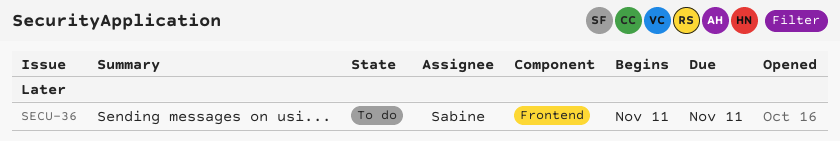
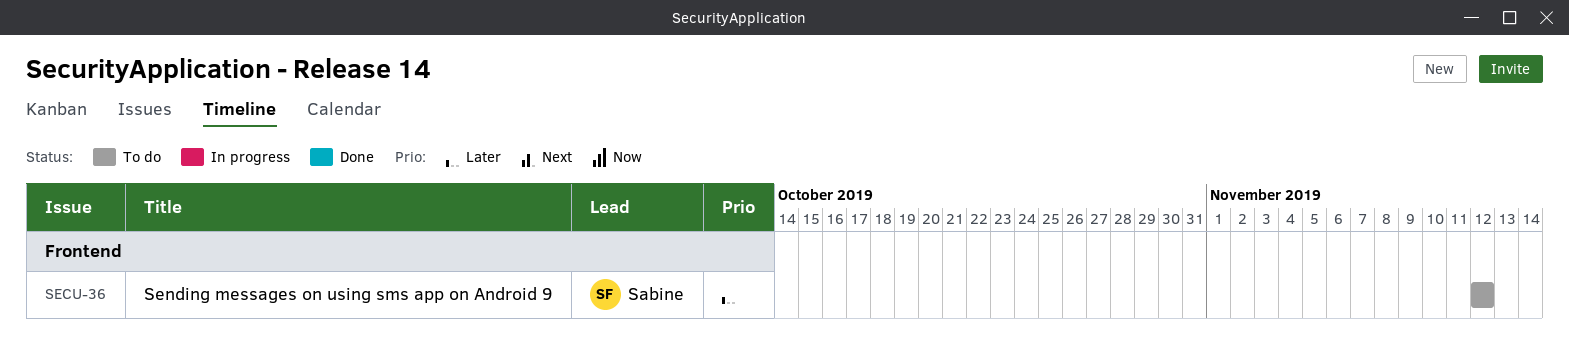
SECU-36, start: Nov 11 -> Nov 12
SECU-36, due: Nov 11 -> Nov 12

